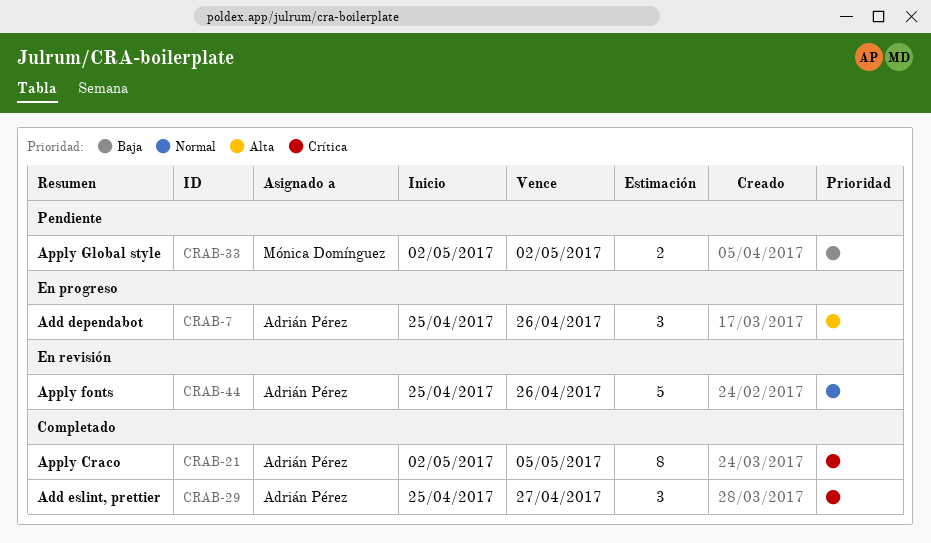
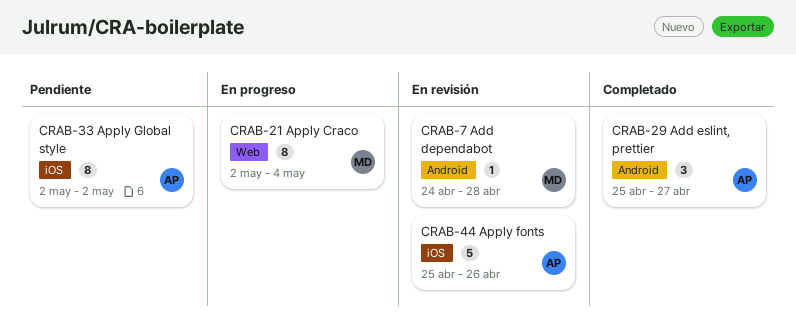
CRAB-7, status: En progreso -> En revisión
CRAB-7, owner: Adrián Pérez -> Mónica Domínguez
CRAB-7, estimate: 3 -> 1
CRAB-7, start: Apr 25 -> Apr 24
CRAB-7, due: Apr 26 -> Apr 28
CRAB-21, status: Completado -> En progreso
CRAB-21, owner: Adrián Pérez -> Mónica Domínguez
CRAB-21, due: May 5 -> May 4
CRAB-33, owner: Mónica Domínguez -> Adrián Pérez
CRAB-33, estimate: 2 -> 8

